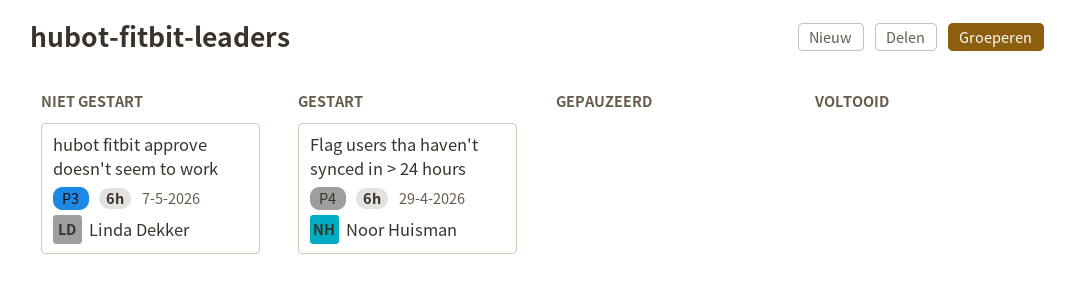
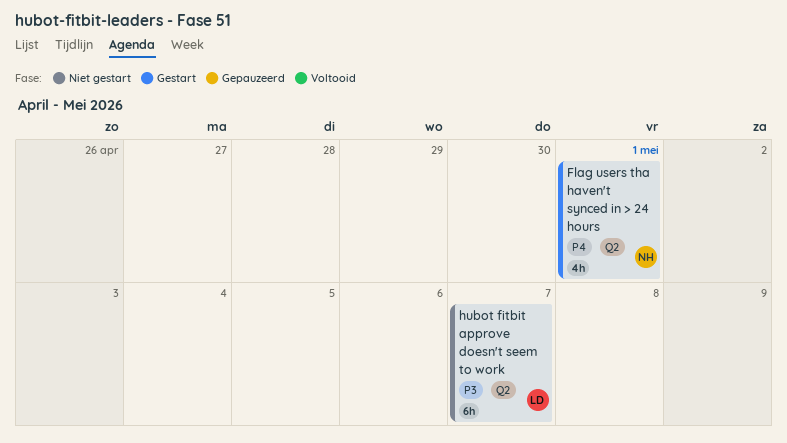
Flag users tha haven't synced in > 24 hours, estimate: 6h -> 4h
Flag users tha haven't synced in > 24 hours, due: Apr 29 -> May 1

